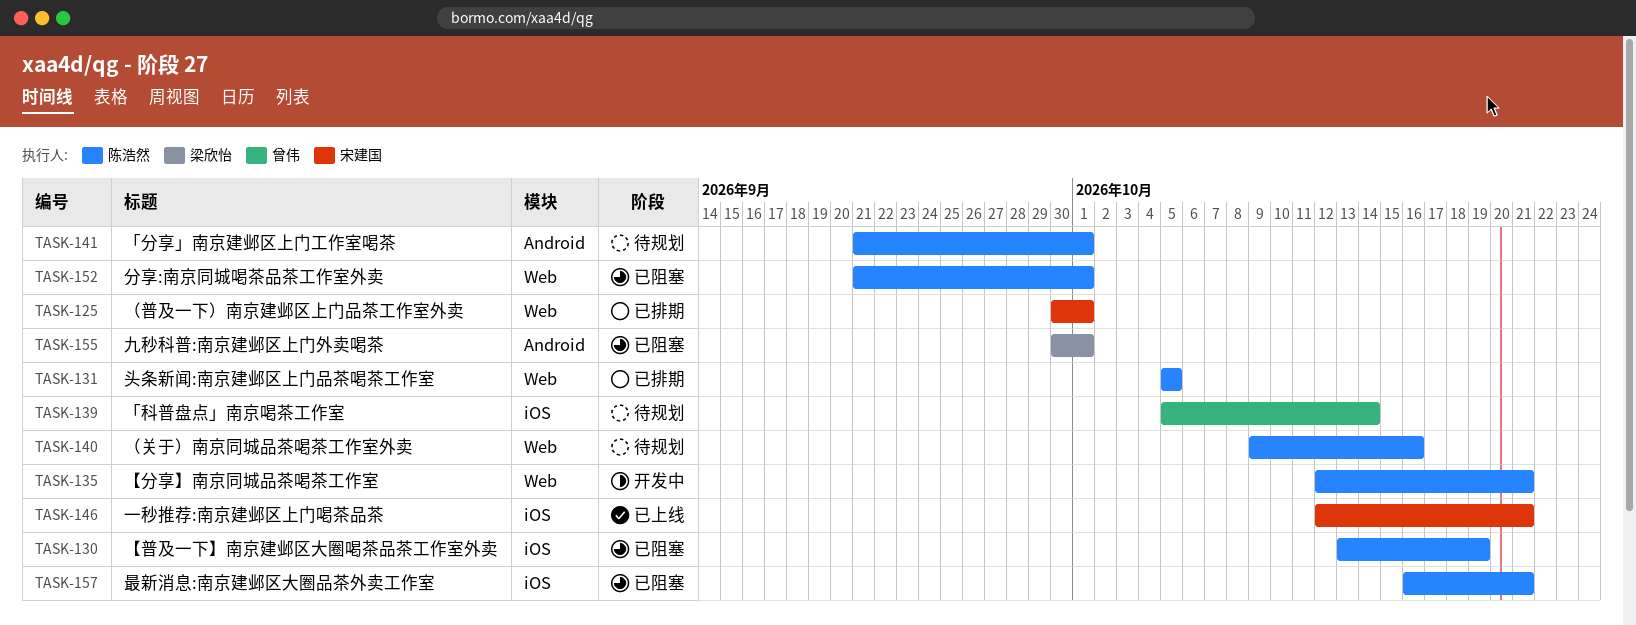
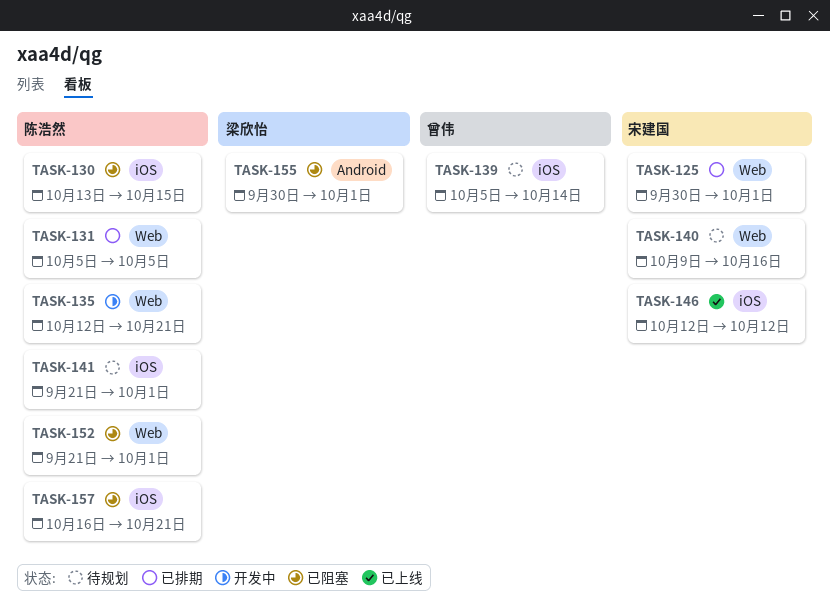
TASK-130, due: Oct 19 -> Oct 15
TASK-140, owner: 陈浩然 -> 宋建国
TASK-141, label: Android -> iOS
TASK-146, due: Oct 21 -> Oct 12

